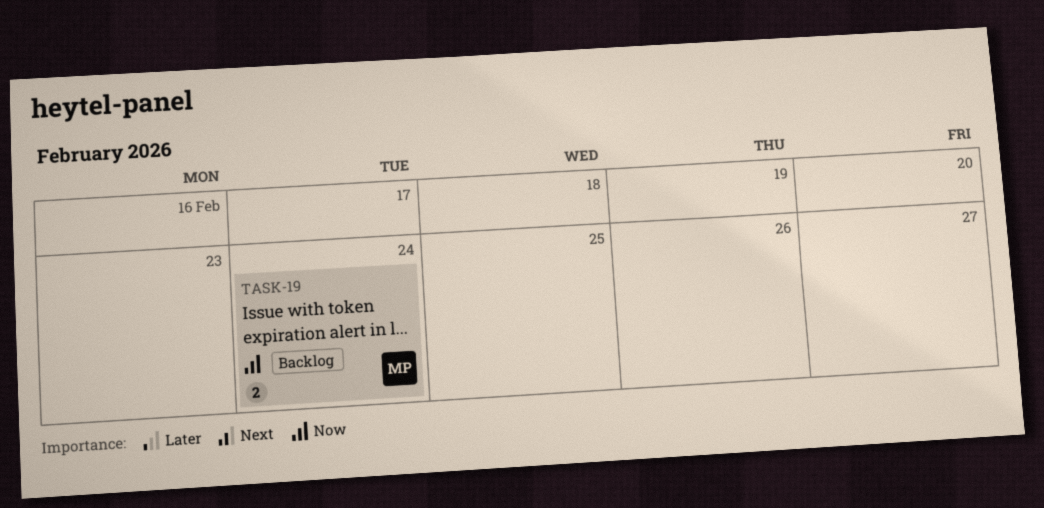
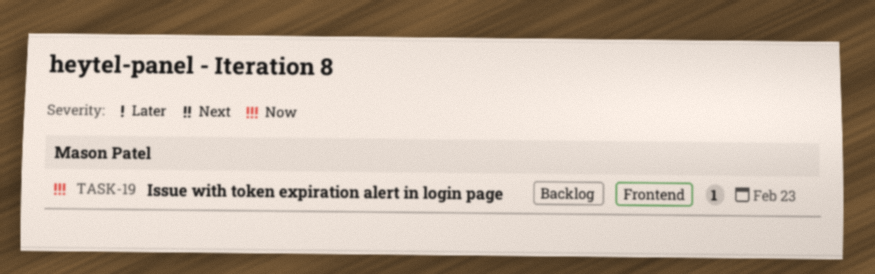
TASK-19, estimate: 2 -> 1
TASK-19, due: Feb 24 -> Feb 23

